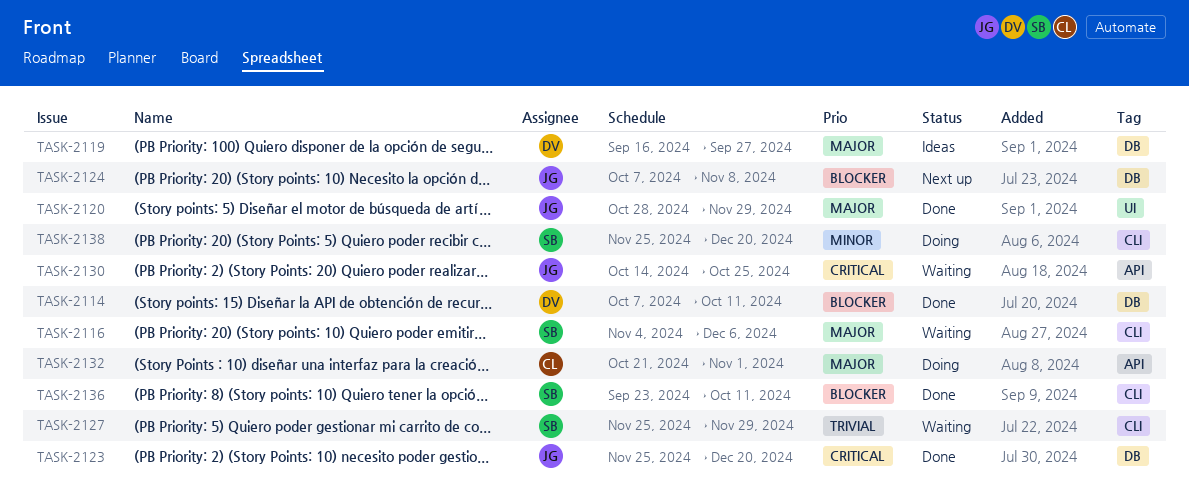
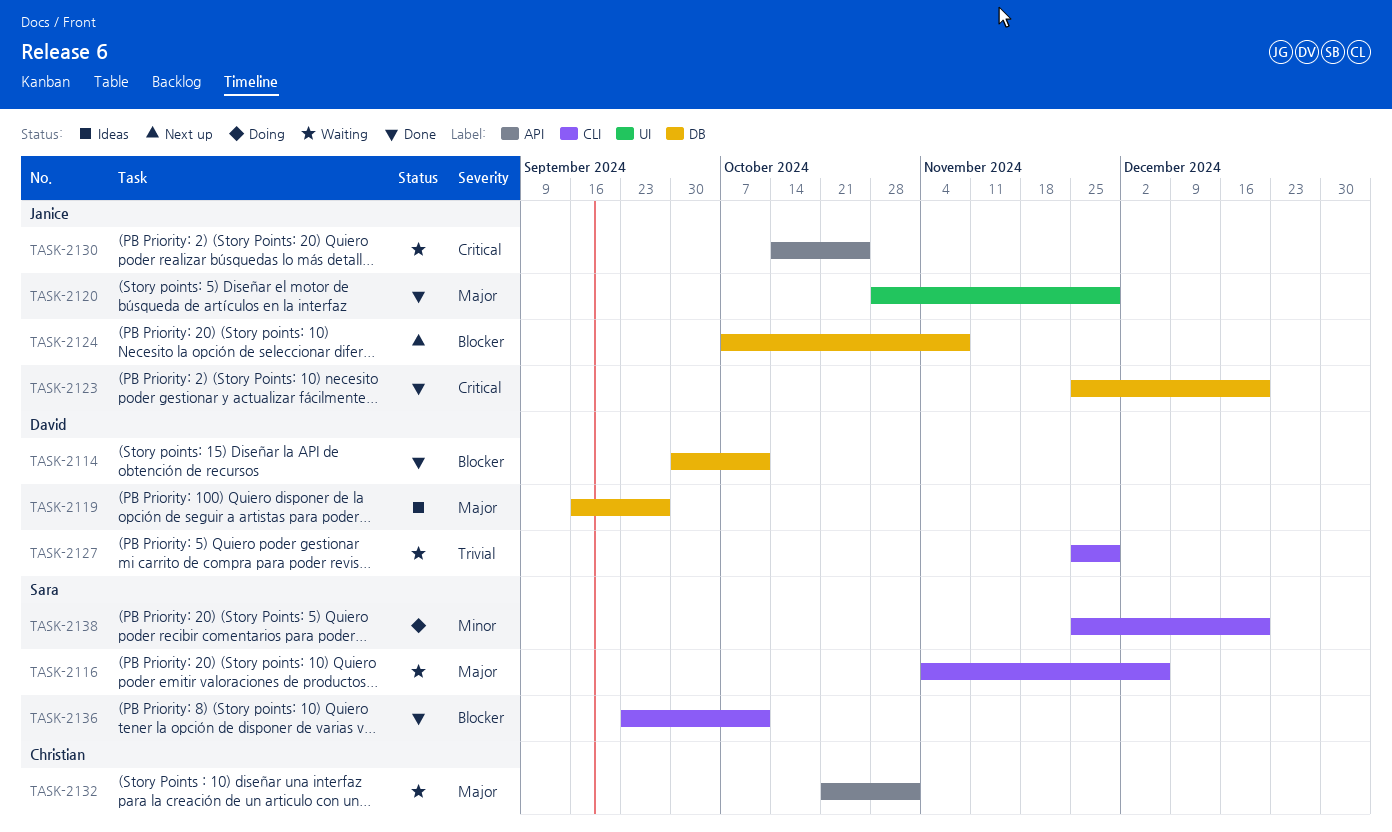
TASK-2114, start: Oct 7 -> Sep 30
TASK-2127, owner: Sara -> David
TASK-2132, status: Doing -> Waiting

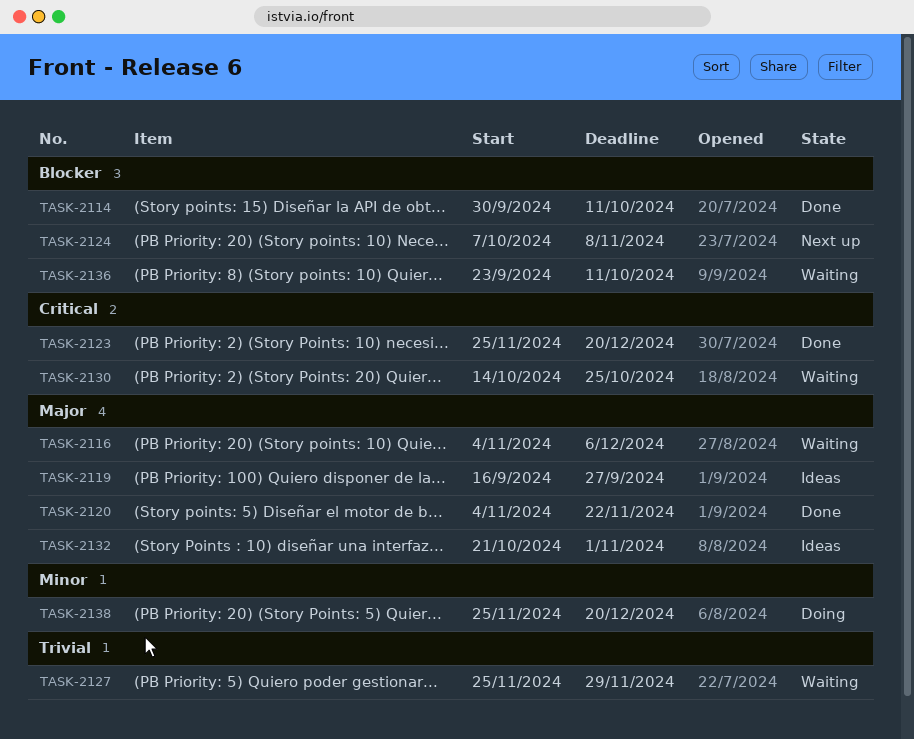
TASK-2120, start: Oct 28 -> Nov 4
TASK-2120, due: Nov 29 -> Nov 22
TASK-2132, status: Waiting -> Ideas
TASK-2136, status: Done -> Waiting

